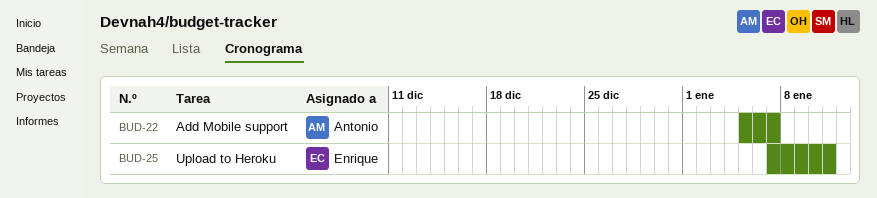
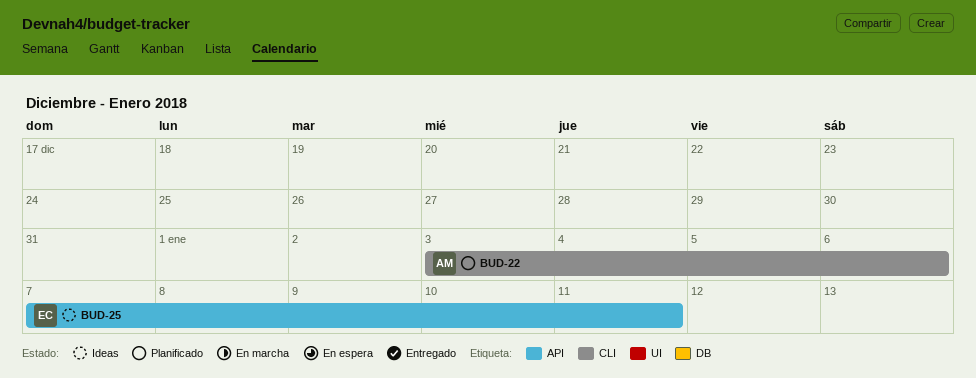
BUD-22, start: Jan 5 -> Jan 3
BUD-22, due: Jan 7 -> Jan 6

